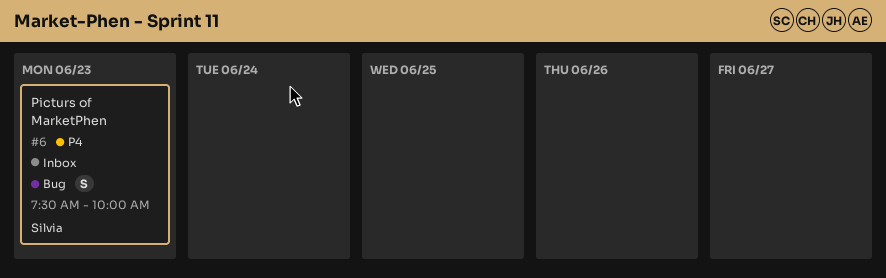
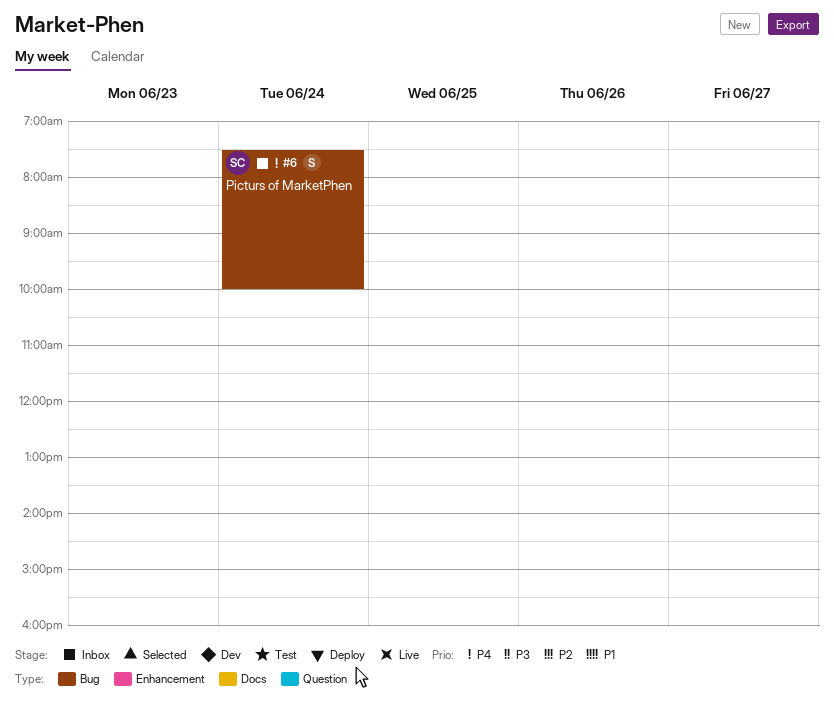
#6, day: Jun 23 -> Jun 24

